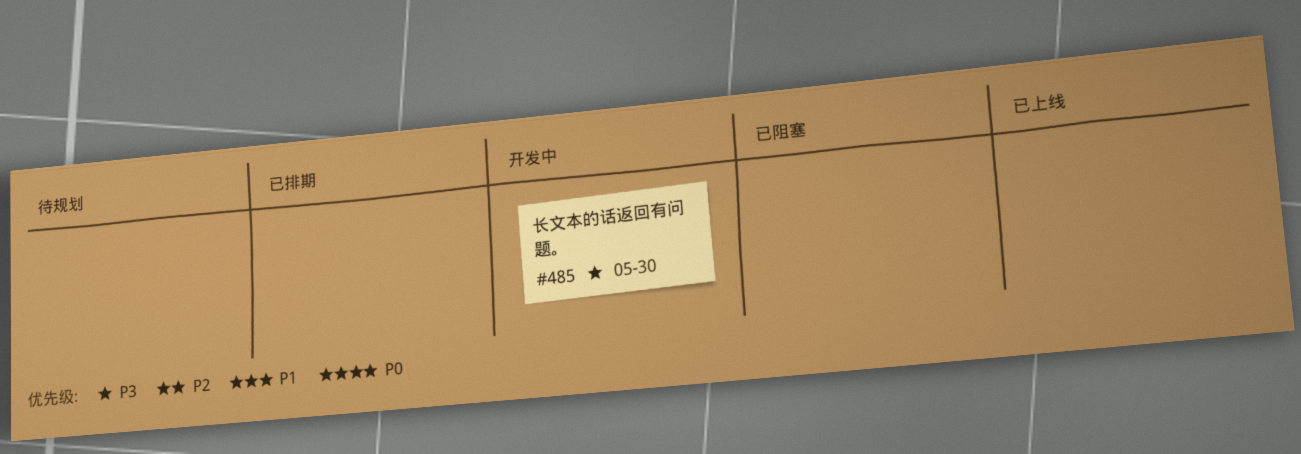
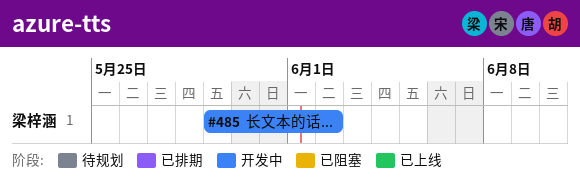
#485, due: May 30 -> Jun 2

